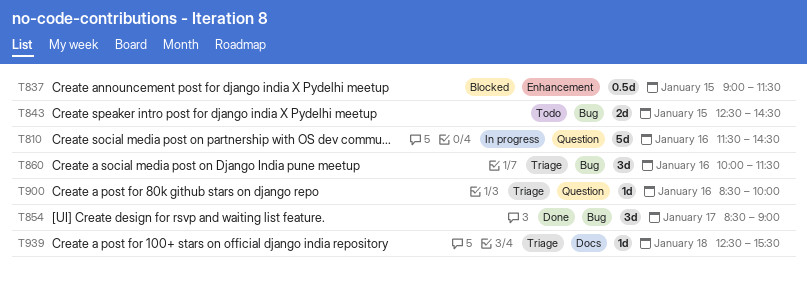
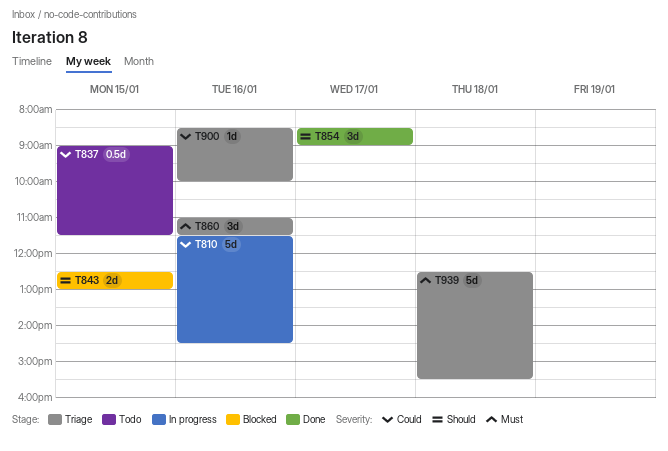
T837, status: Blocked -> Todo
T843, status: Todo -> Blocked
T843, ends: 14:30 -> 13:00
T860, begins: 10:00 -> 11:00
T939, estimate: 1d -> 5d

